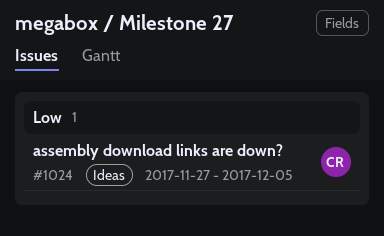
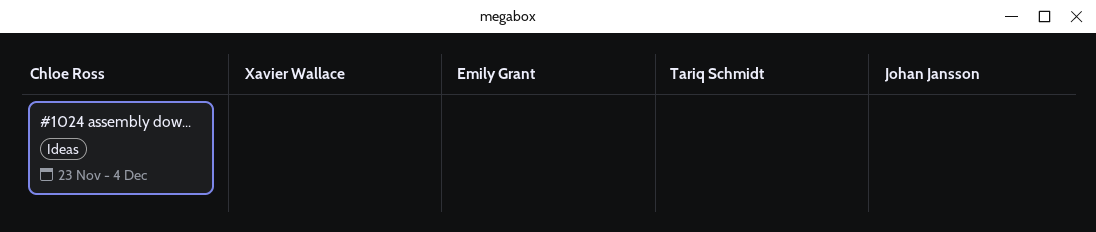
#1024, start: Nov 27 -> Nov 23
#1024, due: Dec 5 -> Dec 4

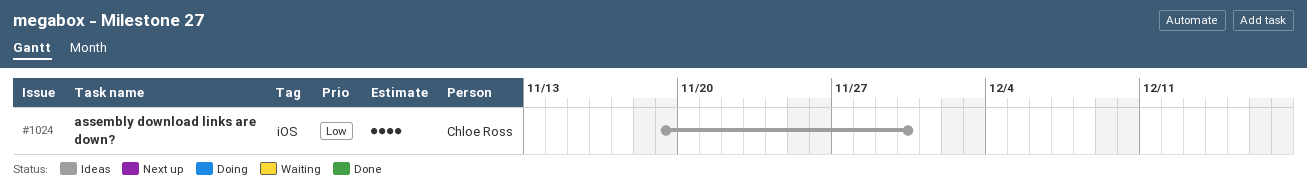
#1024, start: Nov 23 -> Nov 19
#1024, due: Dec 4 -> Nov 30

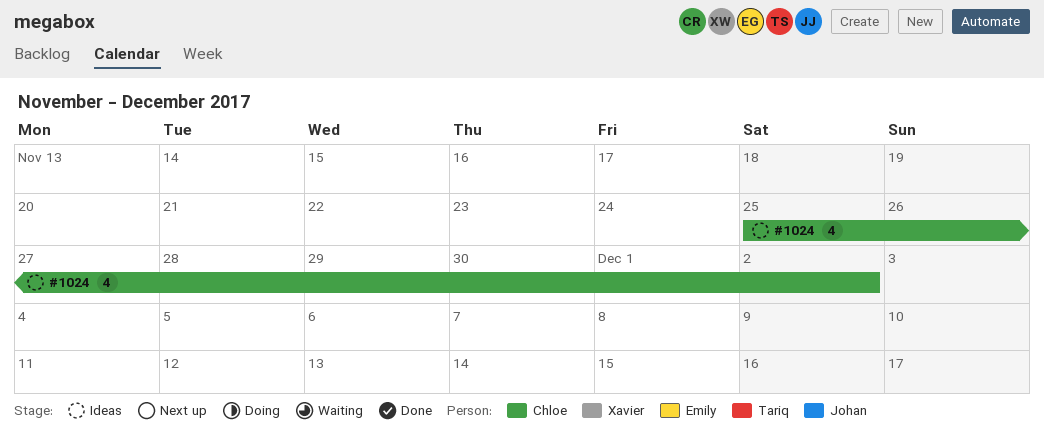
#1024, start: Nov 19 -> Nov 25
#1024, due: Nov 30 -> Dec 2

